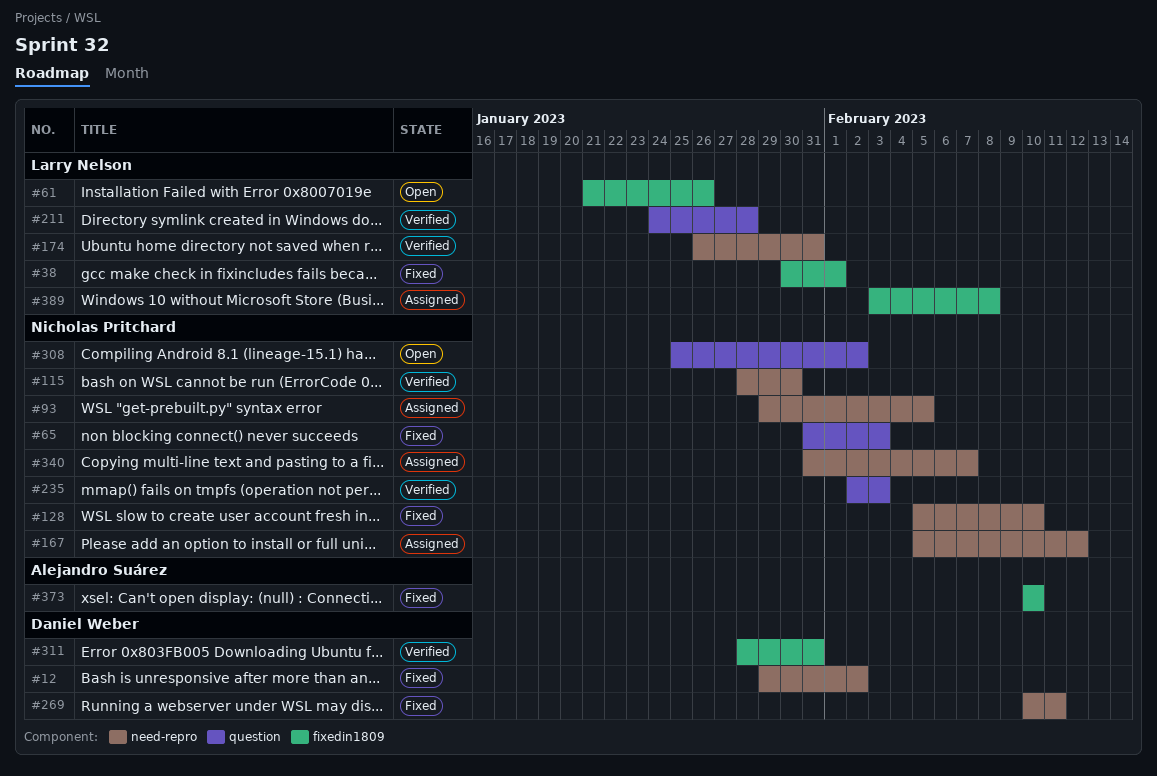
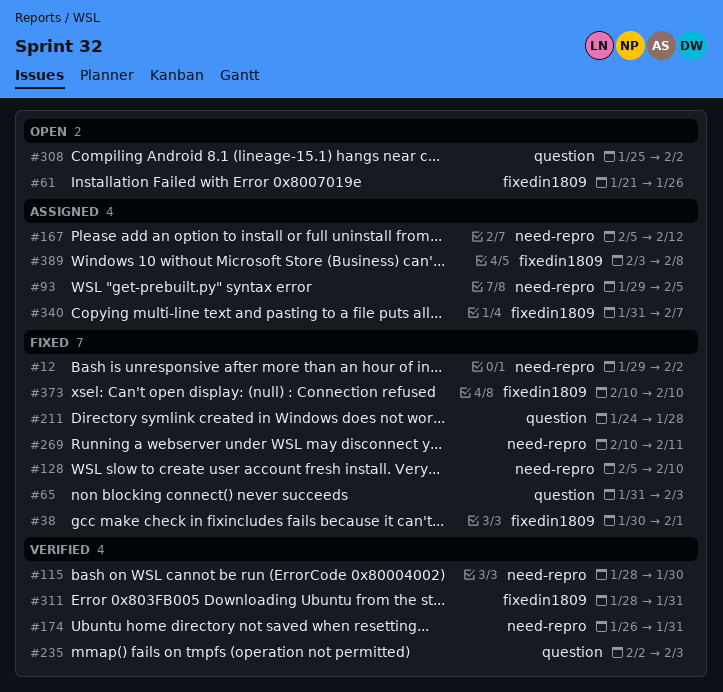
#211, status: Verified -> Fixed
#340, label: need-repro -> fixedin1809

